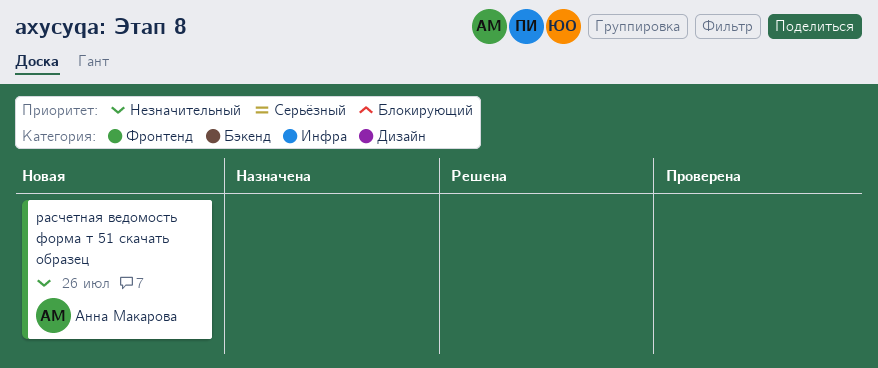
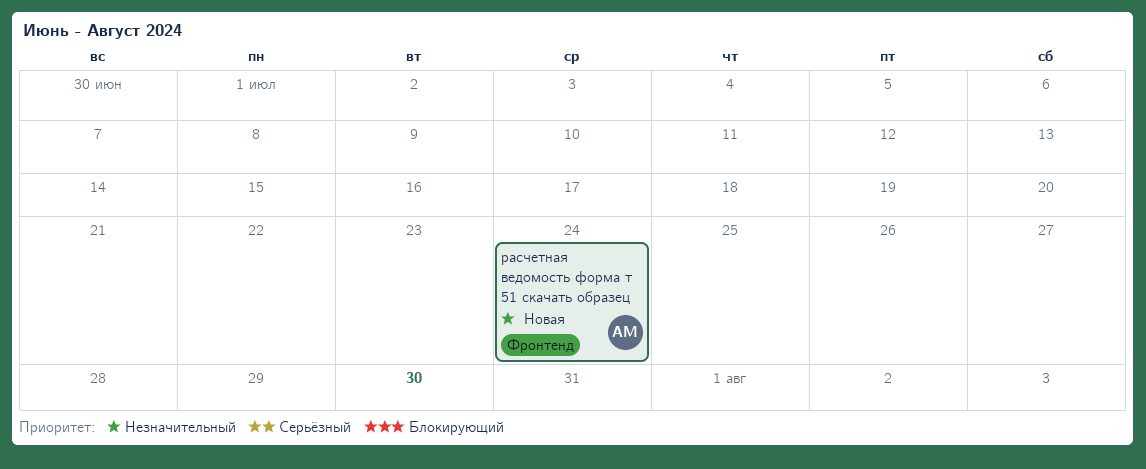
расчетная ведомость форма т 51 скачать образец, due: Jul 26 -> Jul 24

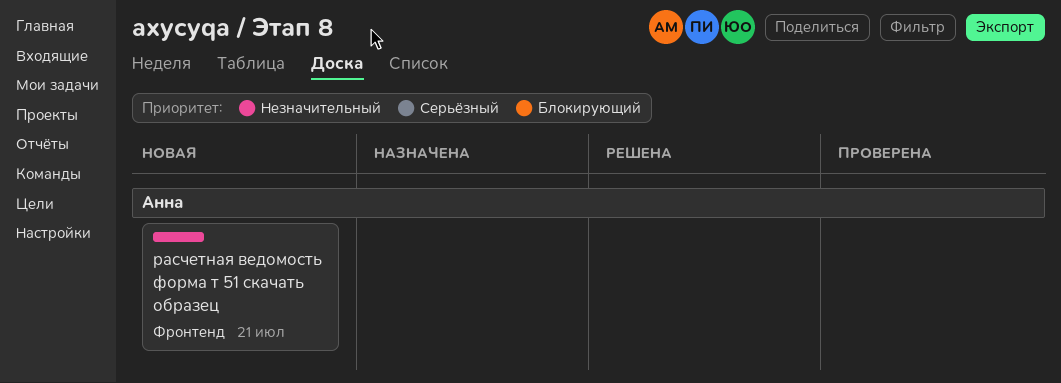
расчетная ведомость форма т 51 скачать образец, due: Jul 24 -> Jul 21

